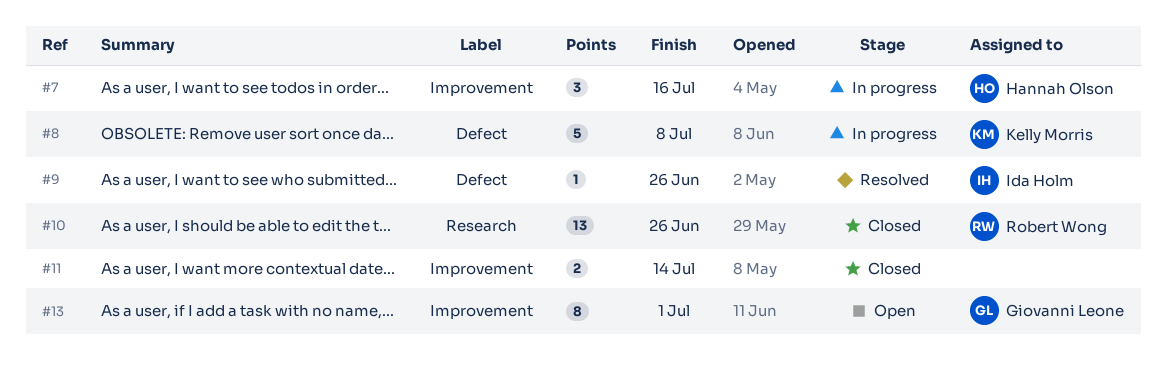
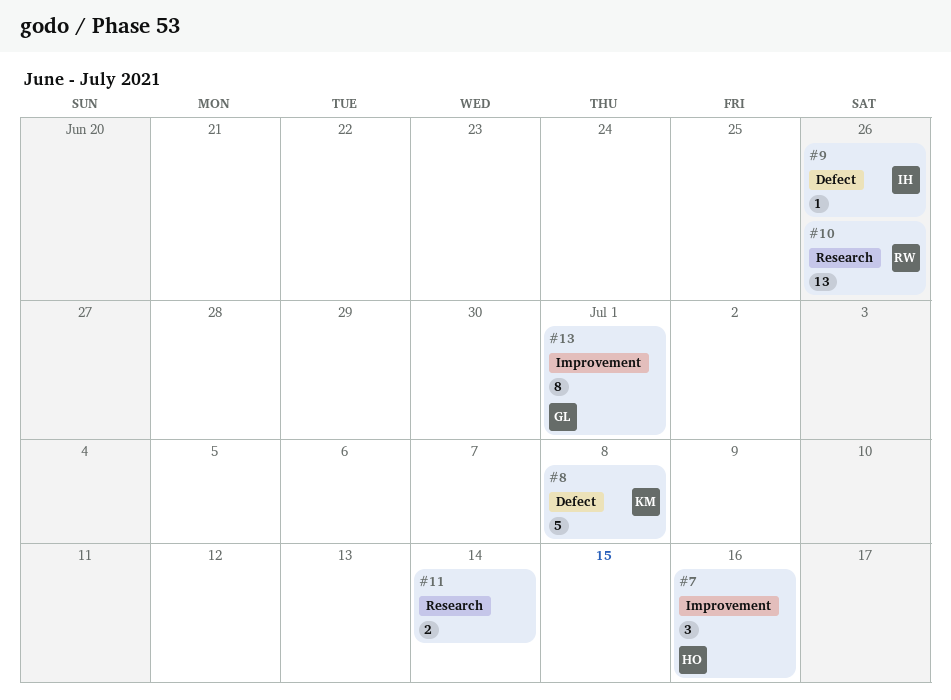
#11, label: Improvement -> Research

